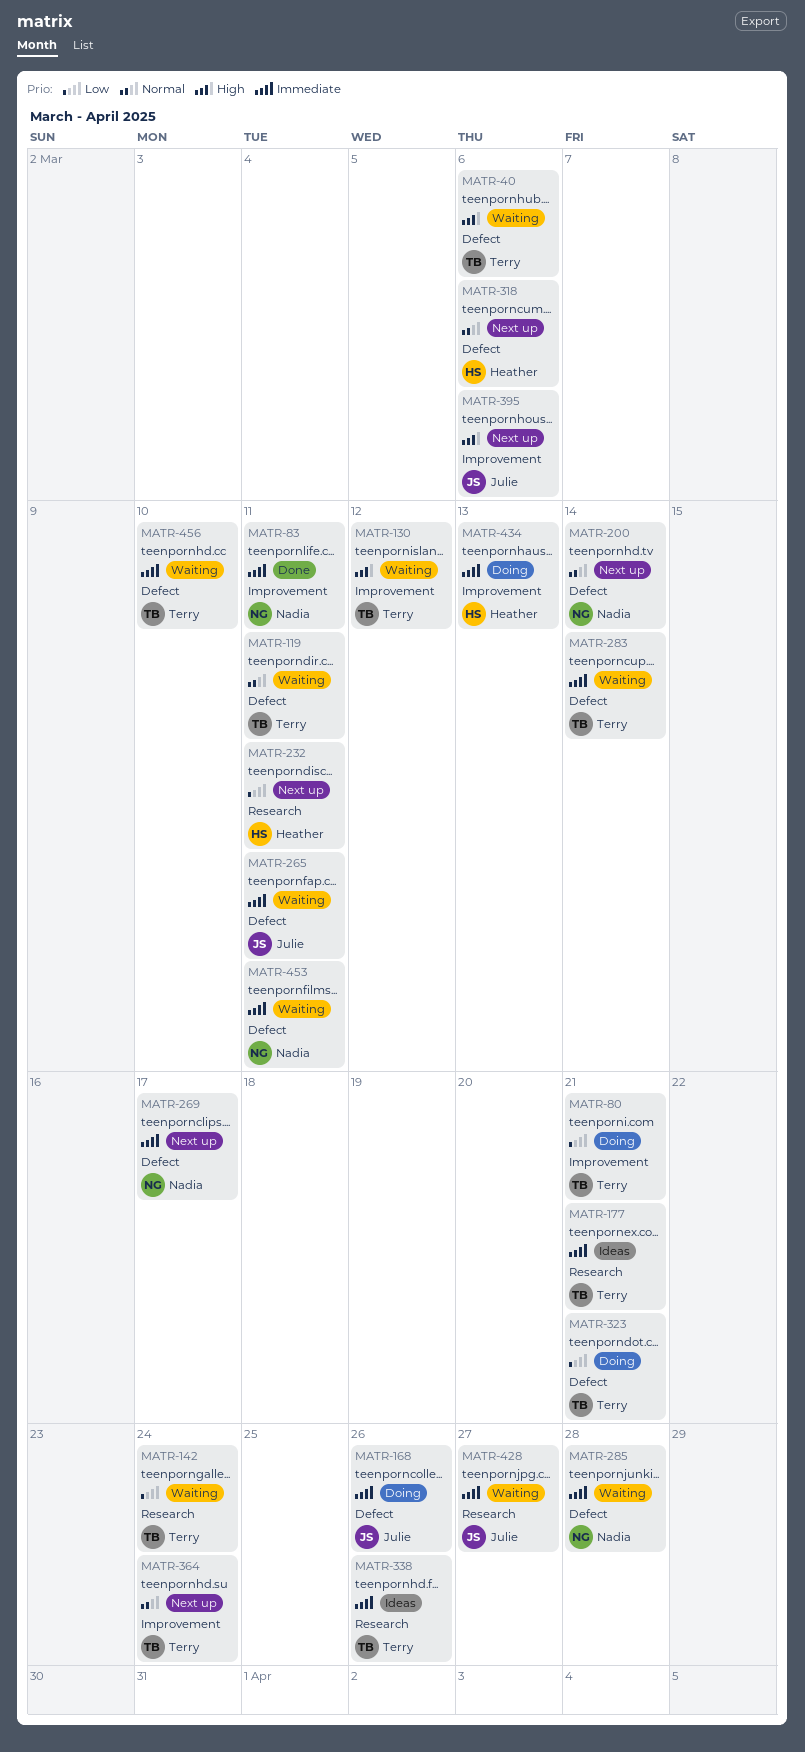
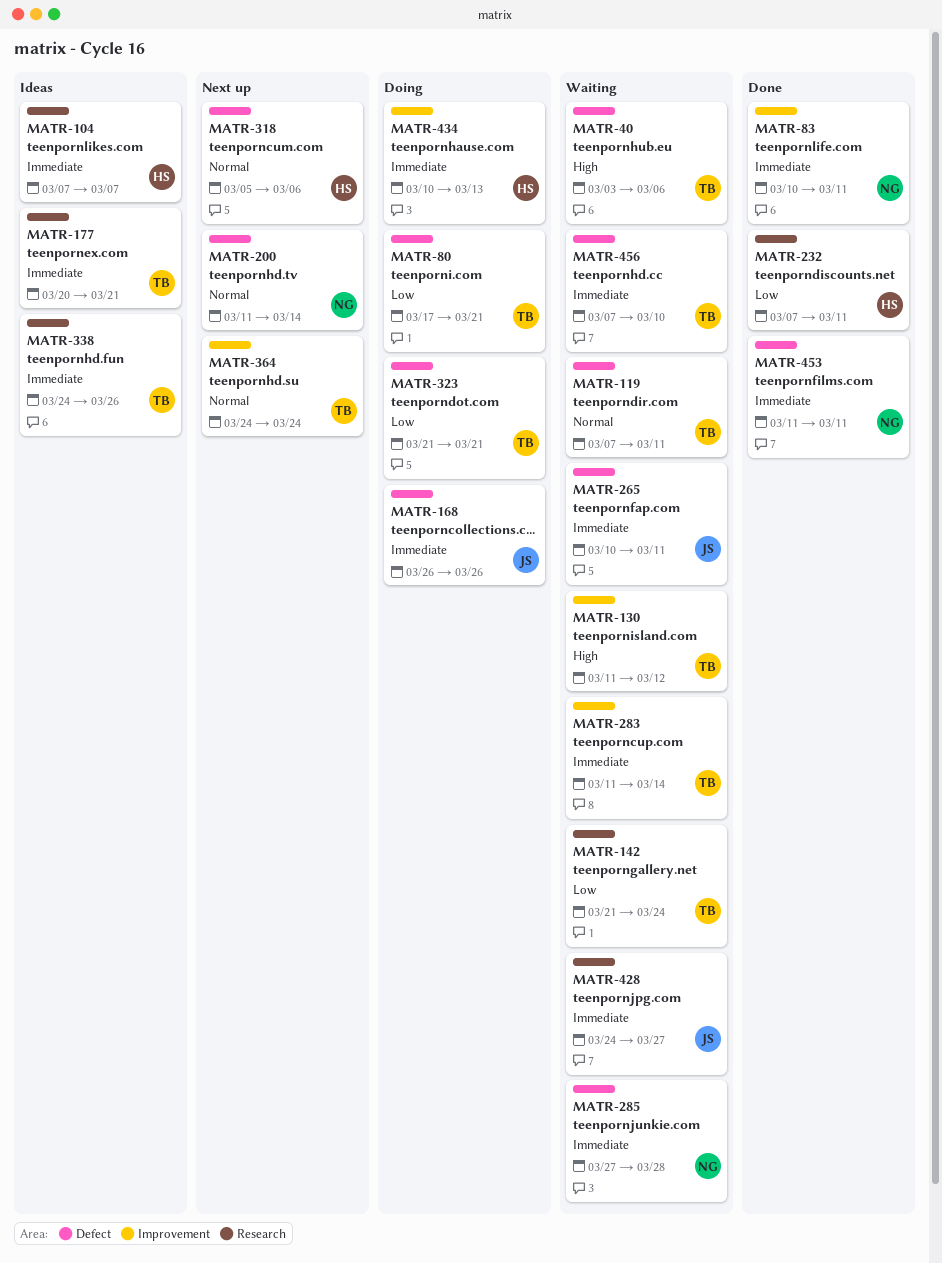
MATR-80, label: Improvement -> Defect
MATR-104: none -> present
MATR-232, status: Next up -> Done
MATR-269: present -> none
MATR-283, label: Defect -> Improvement
MATR-395: present -> none
MATR-453, status: Waiting -> Done

